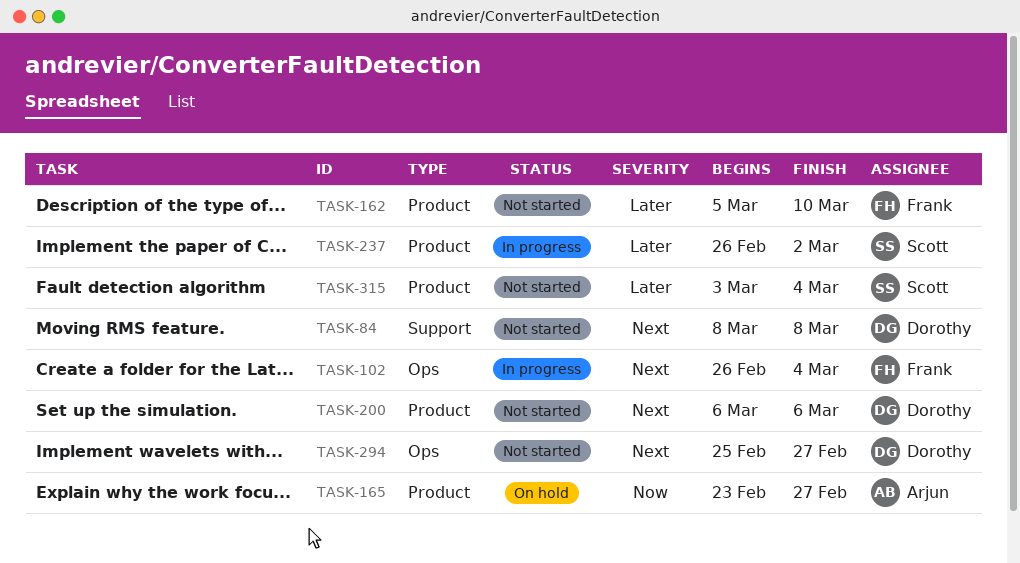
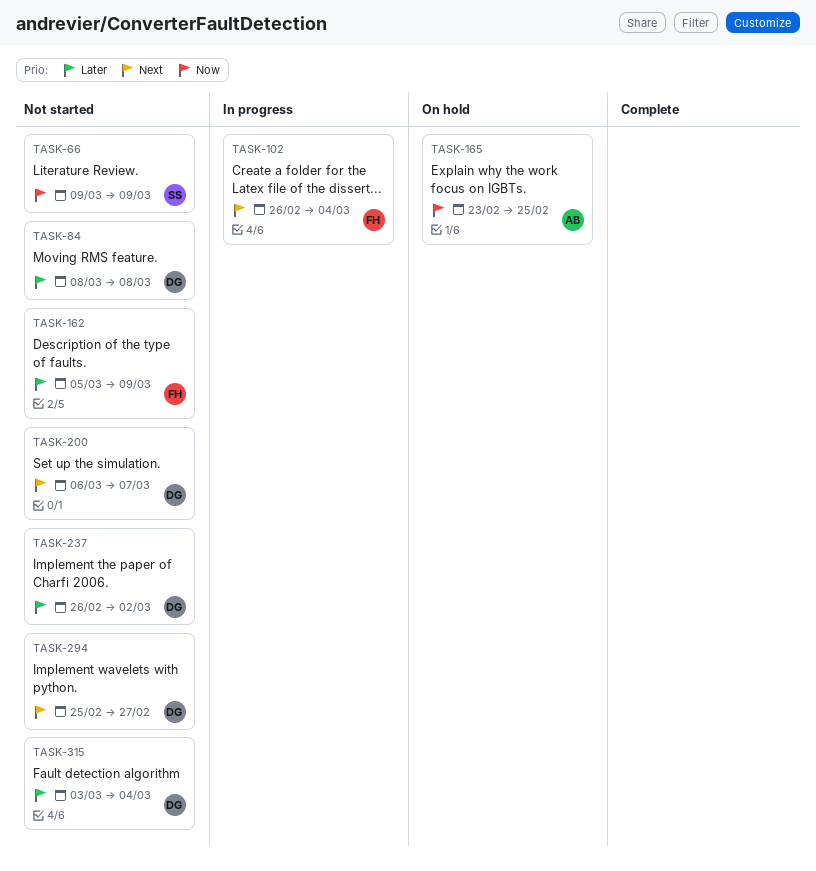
TASK-66: none -> present
TASK-84, priority: Next -> Later
TASK-162, due: Mar 10 -> Mar 9
TASK-165, due: Feb 27 -> Feb 25
TASK-200, due: Mar 6 -> Mar 7
TASK-237, status: In progress -> Not started
TASK-237, owner: Scott -> Dorothy
TASK-315, owner: Scott -> Dorothy

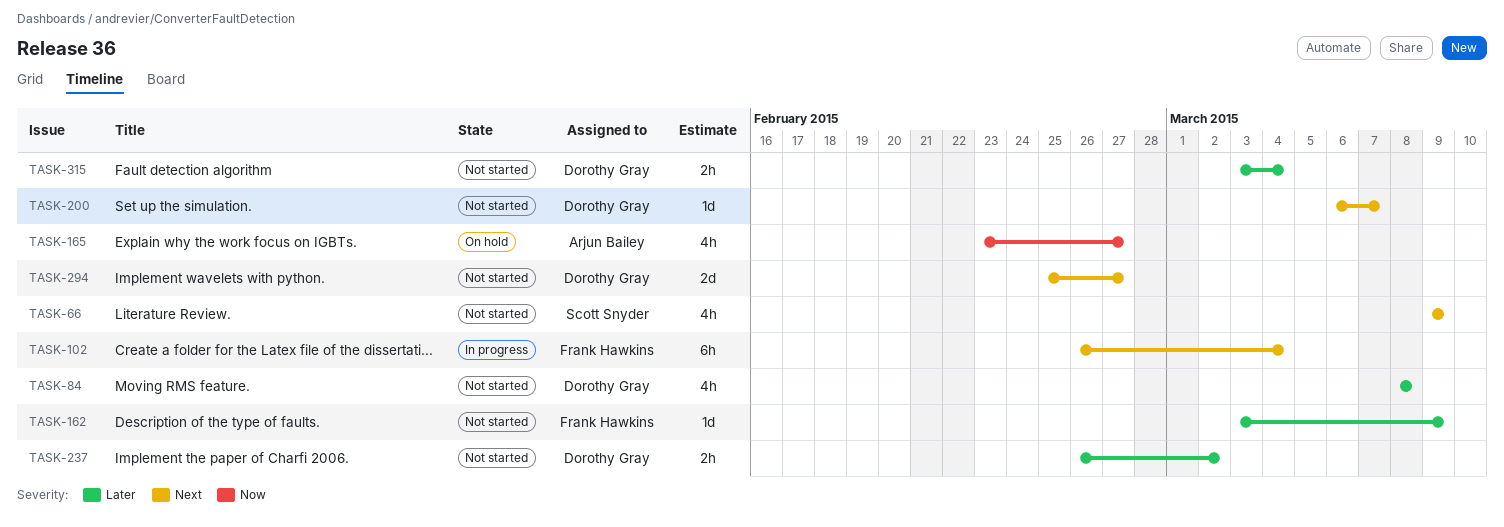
TASK-66, priority: Now -> Next
TASK-162, start: Mar 5 -> Mar 3
TASK-165, due: Feb 25 -> Feb 27

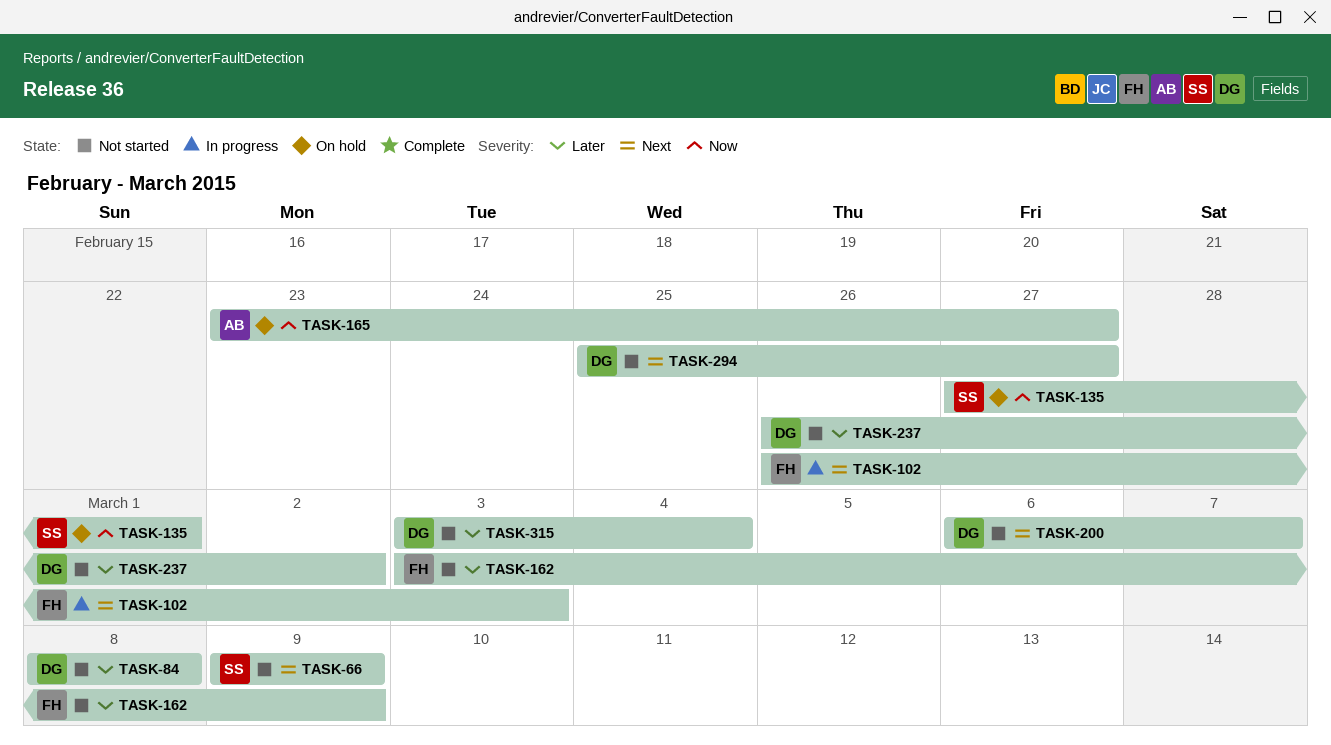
TASK-102, due: Mar 4 -> Mar 3
TASK-135: none -> present

